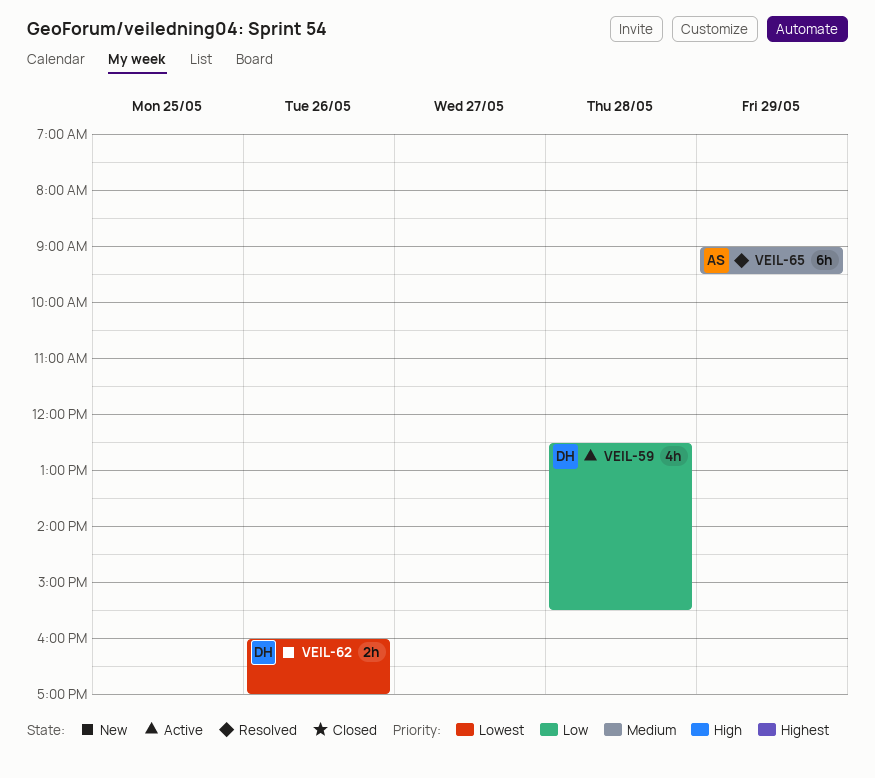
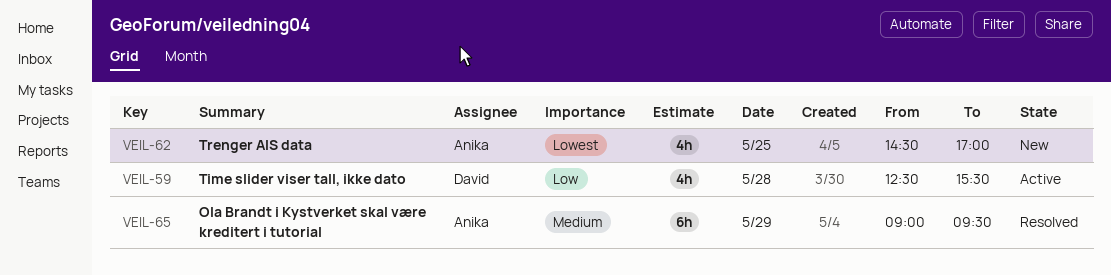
VEIL-62, owner: David -> Anika
VEIL-62, estimate: 2h -> 4h
VEIL-62, day: May 26 -> May 25
VEIL-62, begins: 16:00 -> 14:30

